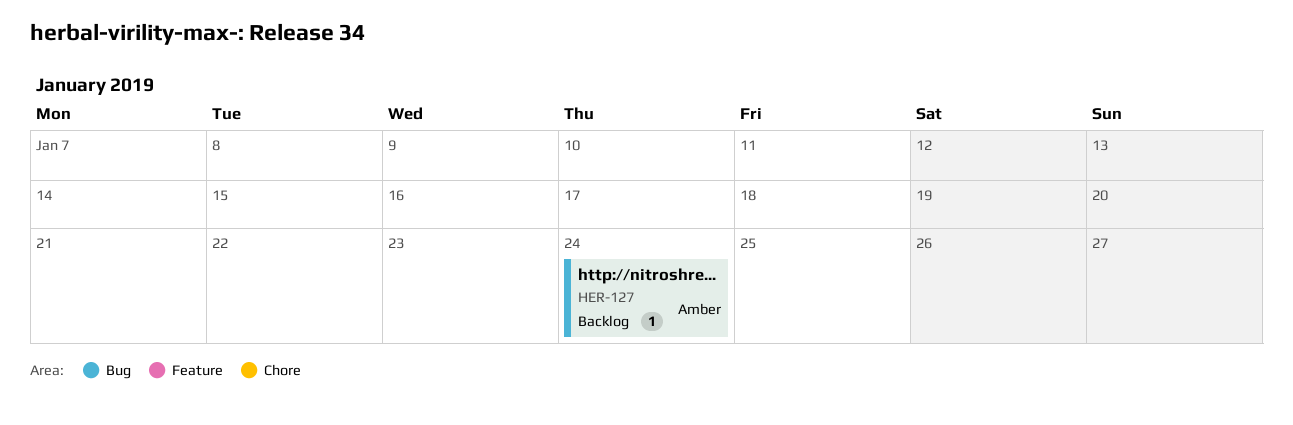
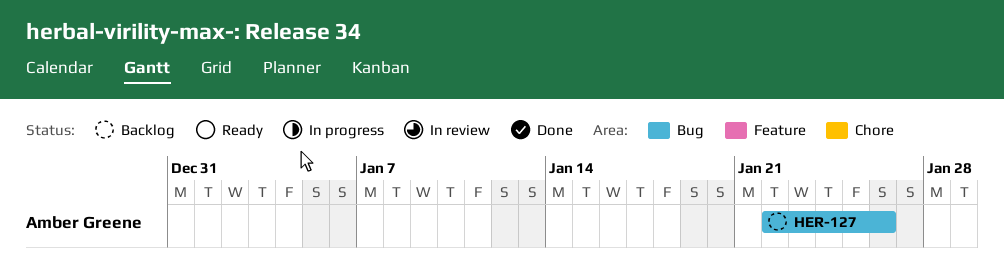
HER-127, due: Jan 24 -> Jan 26

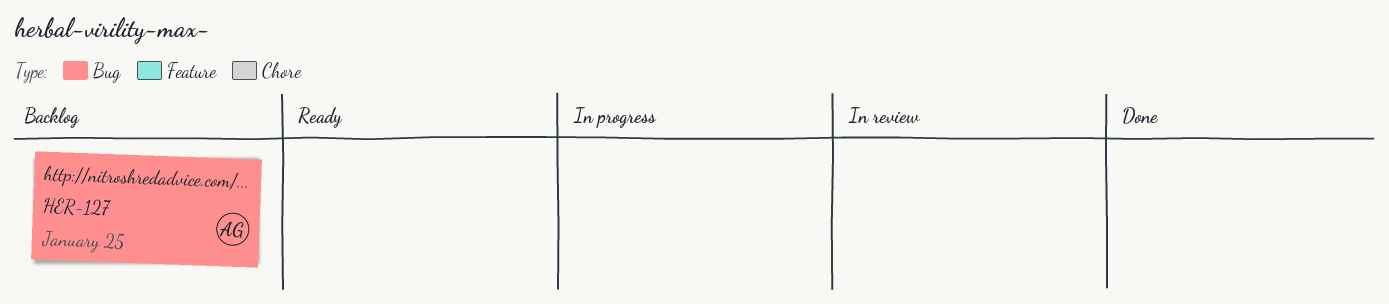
HER-127, due: Jan 26 -> Jan 25

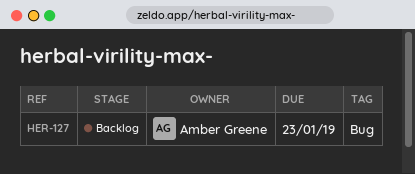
HER-127, due: Jan 25 -> Jan 23

